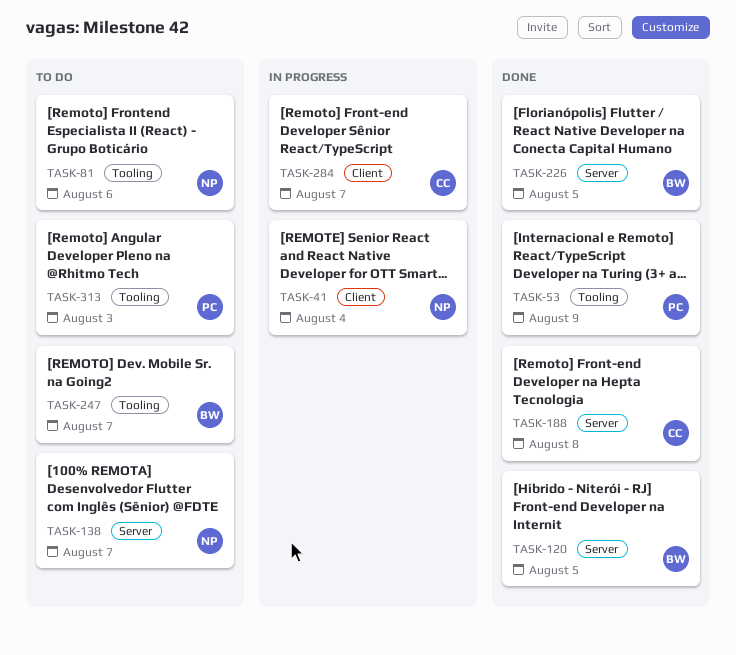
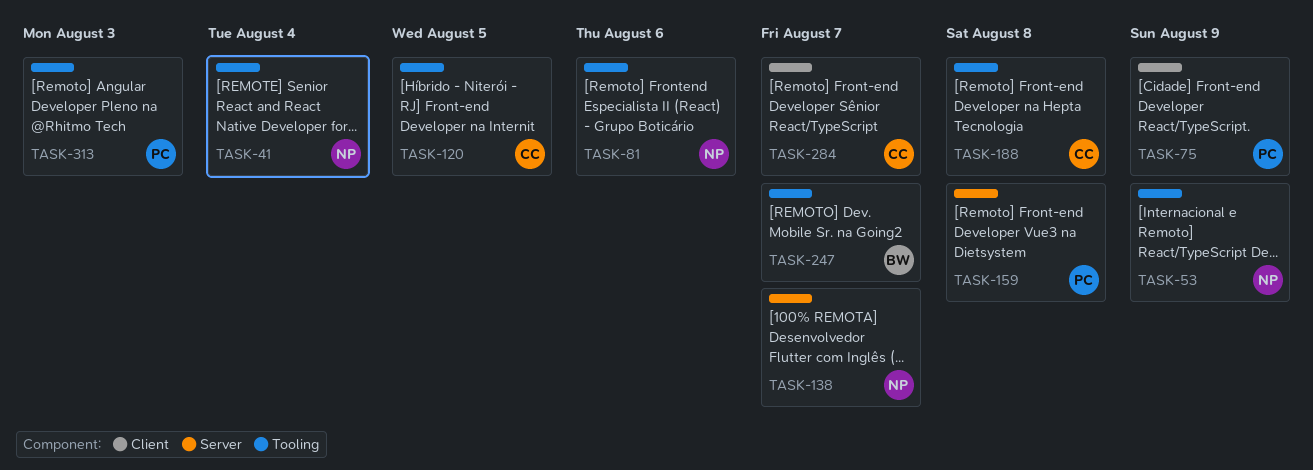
TASK-41, label: Client -> Tooling
TASK-53, owner: PC -> NP
TASK-75: none -> present
TASK-120, owner: BW -> CC
TASK-120, label: Server -> Tooling
TASK-159: none -> present
TASK-188, label: Server -> Tooling
TASK-226: present -> none

